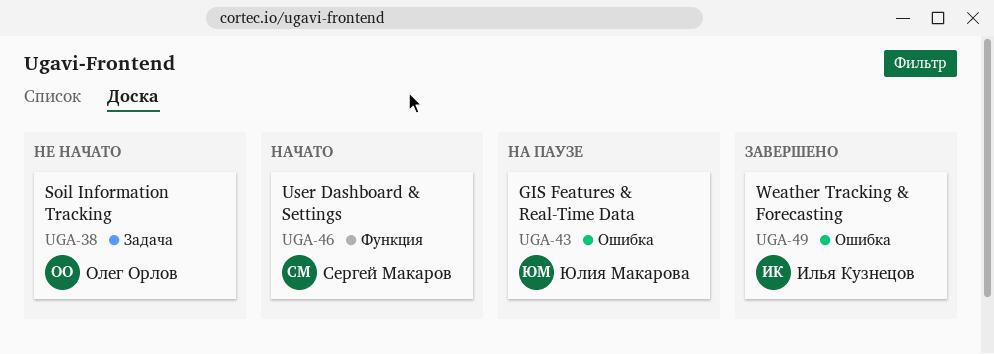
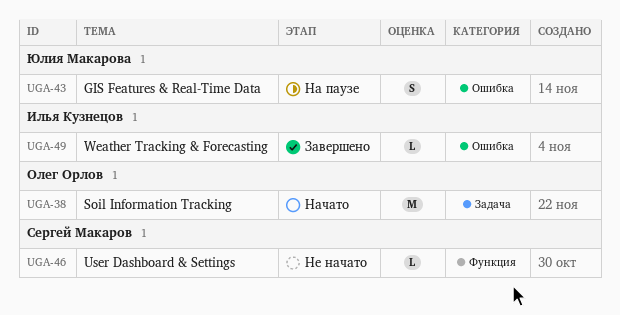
UGA-38, status: Не начато -> Начато
UGA-46, status: Начато -> Не начато

